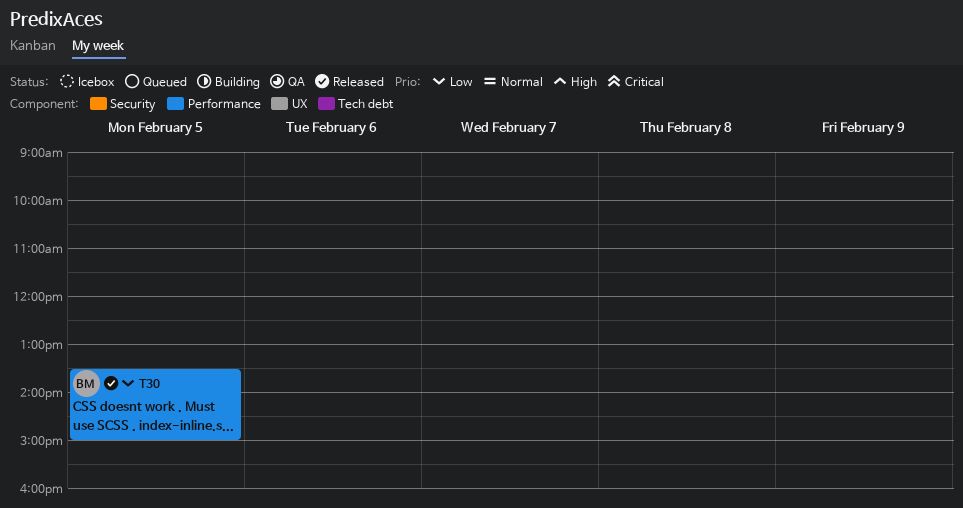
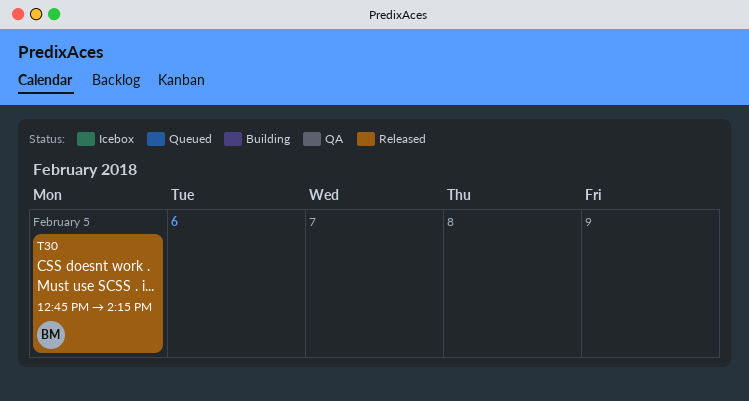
T30, begins: 13:30 -> 12:45
T30, ends: 15:00 -> 14:15

